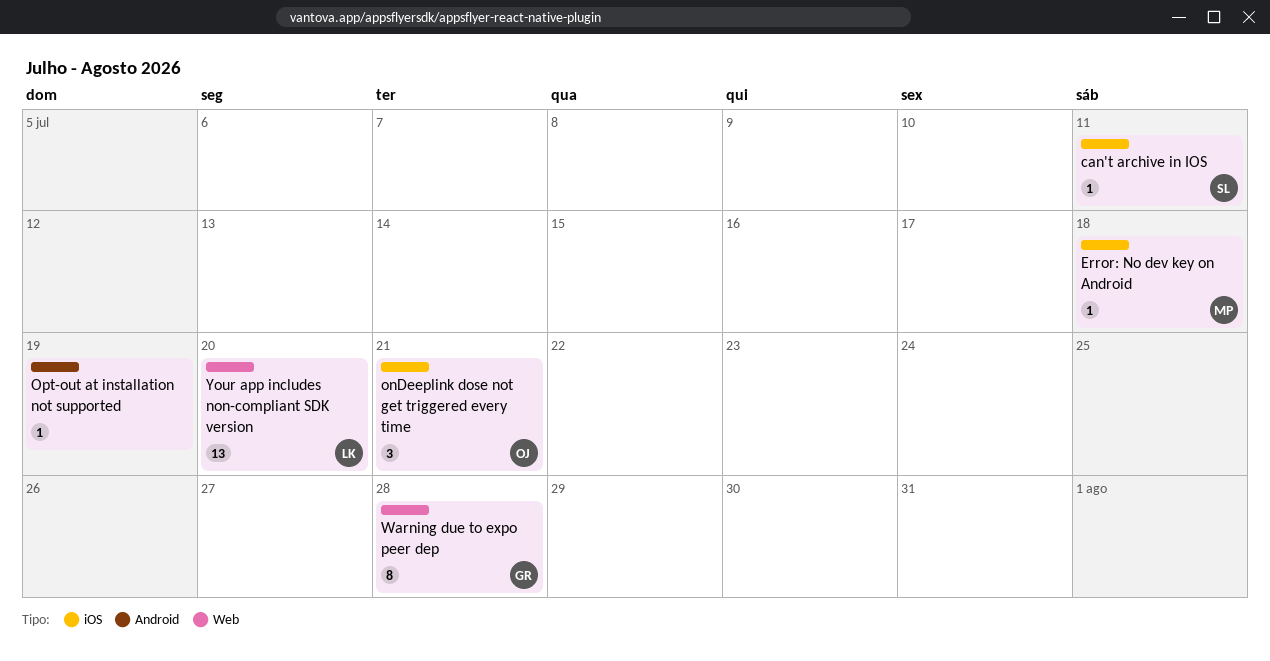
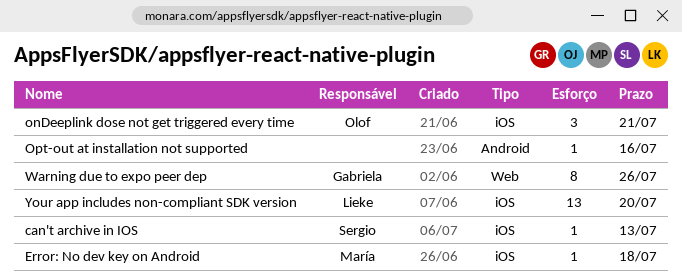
can't archive in IOS, due: Jul 11 -> Jul 13
Opt-out at installation not supported, due: Jul 19 -> Jul 16
Warning due to expo peer dep, due: Jul 28 -> Jul 26
Your app includes non-compliant SDK version, label: Web -> iOS

